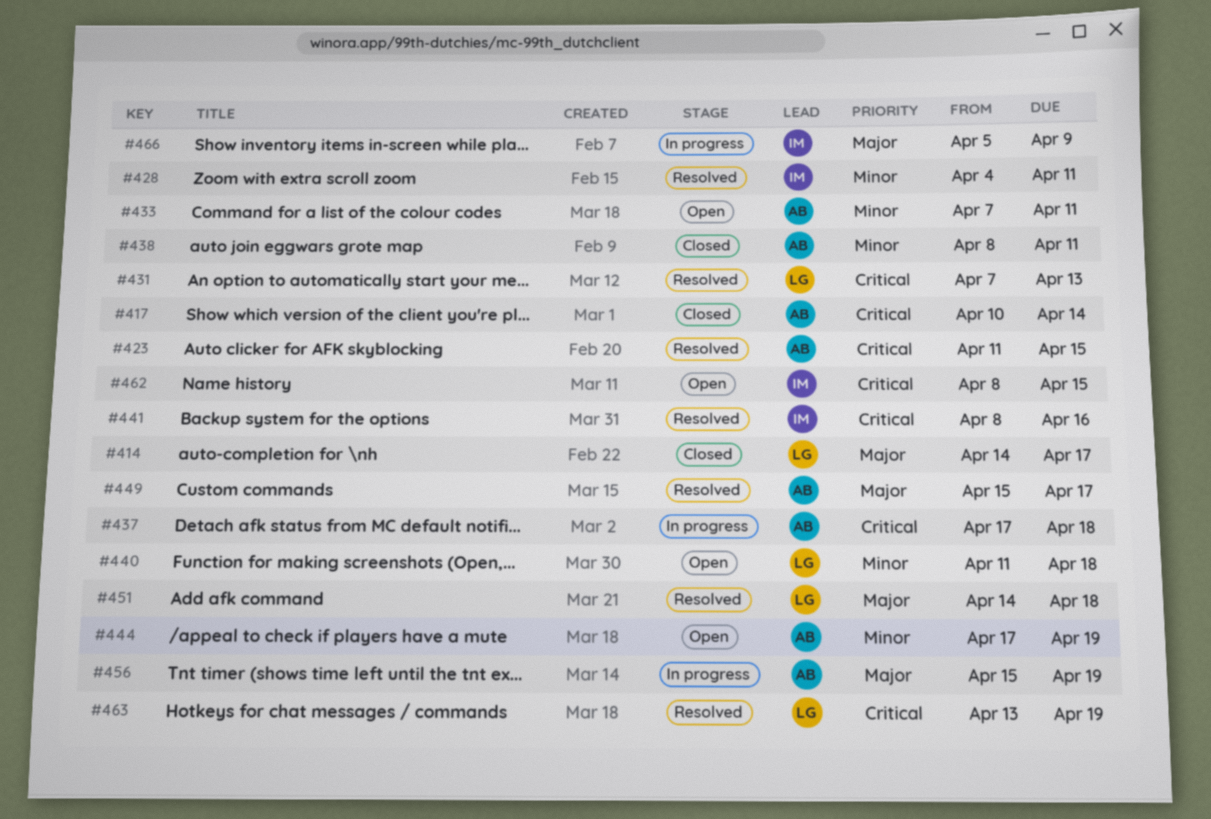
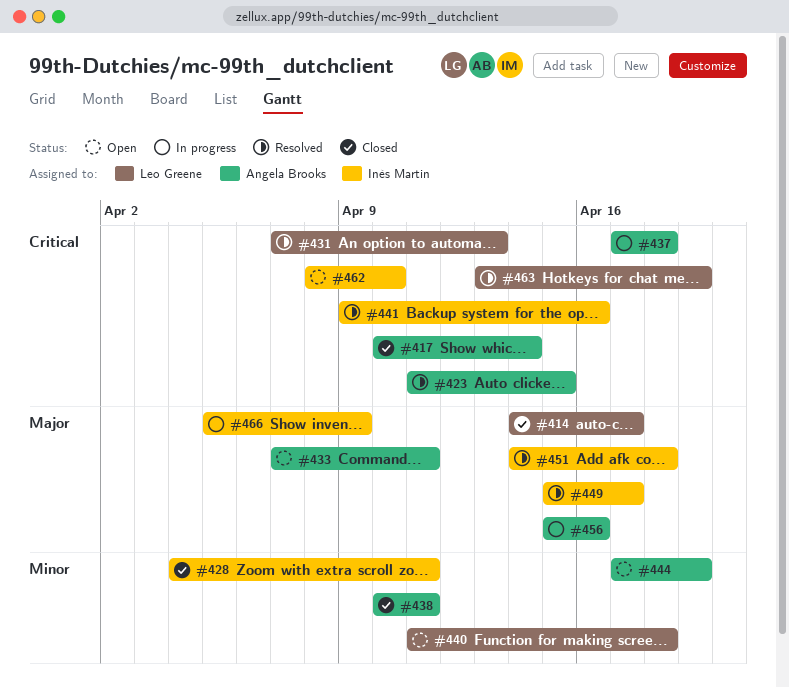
#428, status: Resolved -> Closed
#433, priority: Minor -> Major
#438, start: Apr 8 -> Apr 10
#441, start: Apr 8 -> Apr 9
#449, owner: Angela Brooks -> Inès Martin
#451, owner: Leo Greene -> Inès Martin
#456, due: Apr 19 -> Apr 16
#462, due: Apr 15 -> Apr 10

